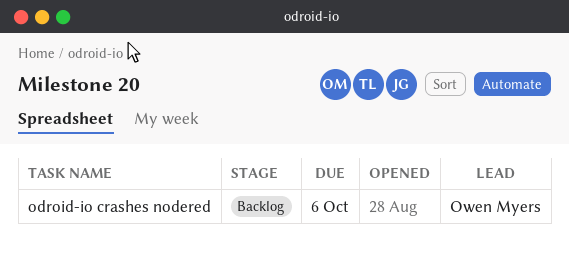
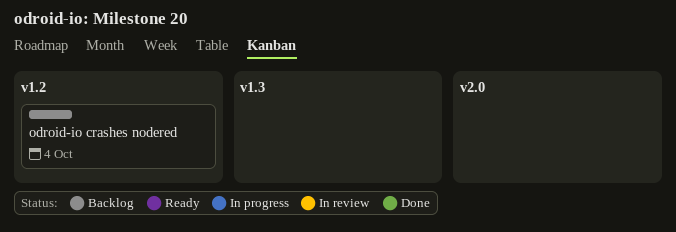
odroid-io crashes nodered, due: Oct 6 -> Oct 4

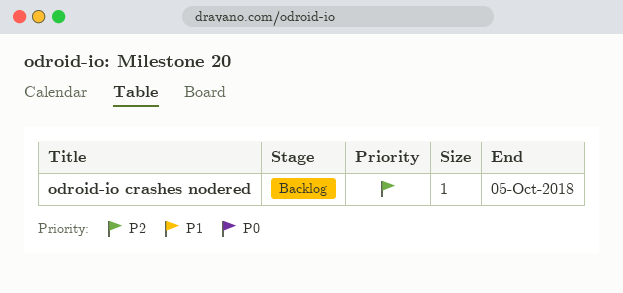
odroid-io crashes nodered, due: Oct 4 -> Oct 5

